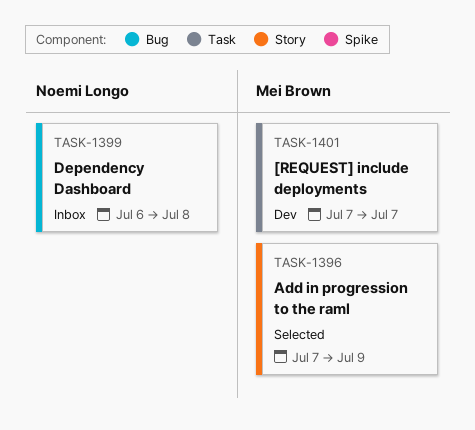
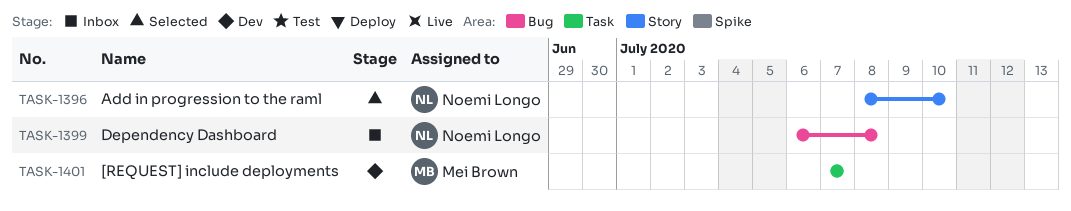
TASK-1396, owner: Mei Brown -> Noemi Longo
TASK-1396, start: Jul 7 -> Jul 8
TASK-1396, due: Jul 9 -> Jul 10

